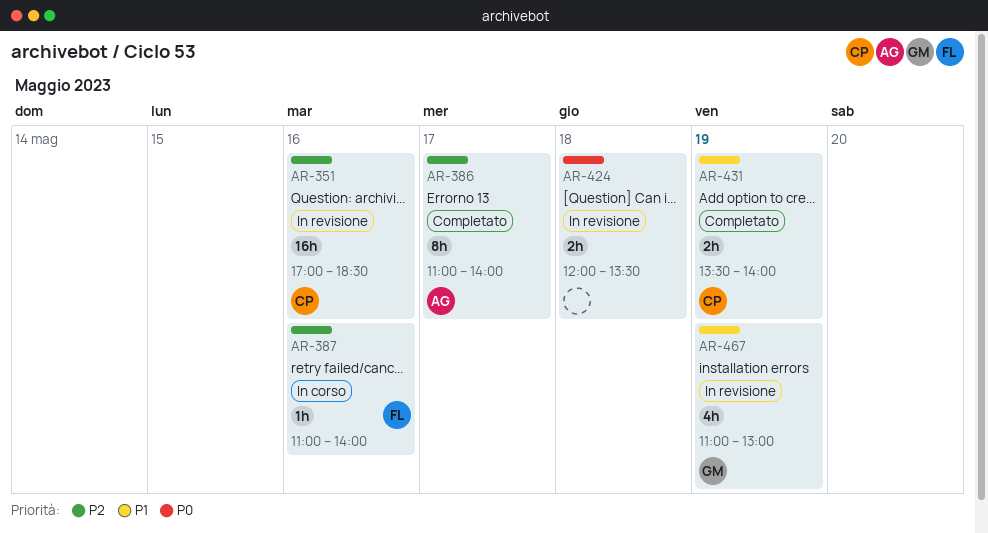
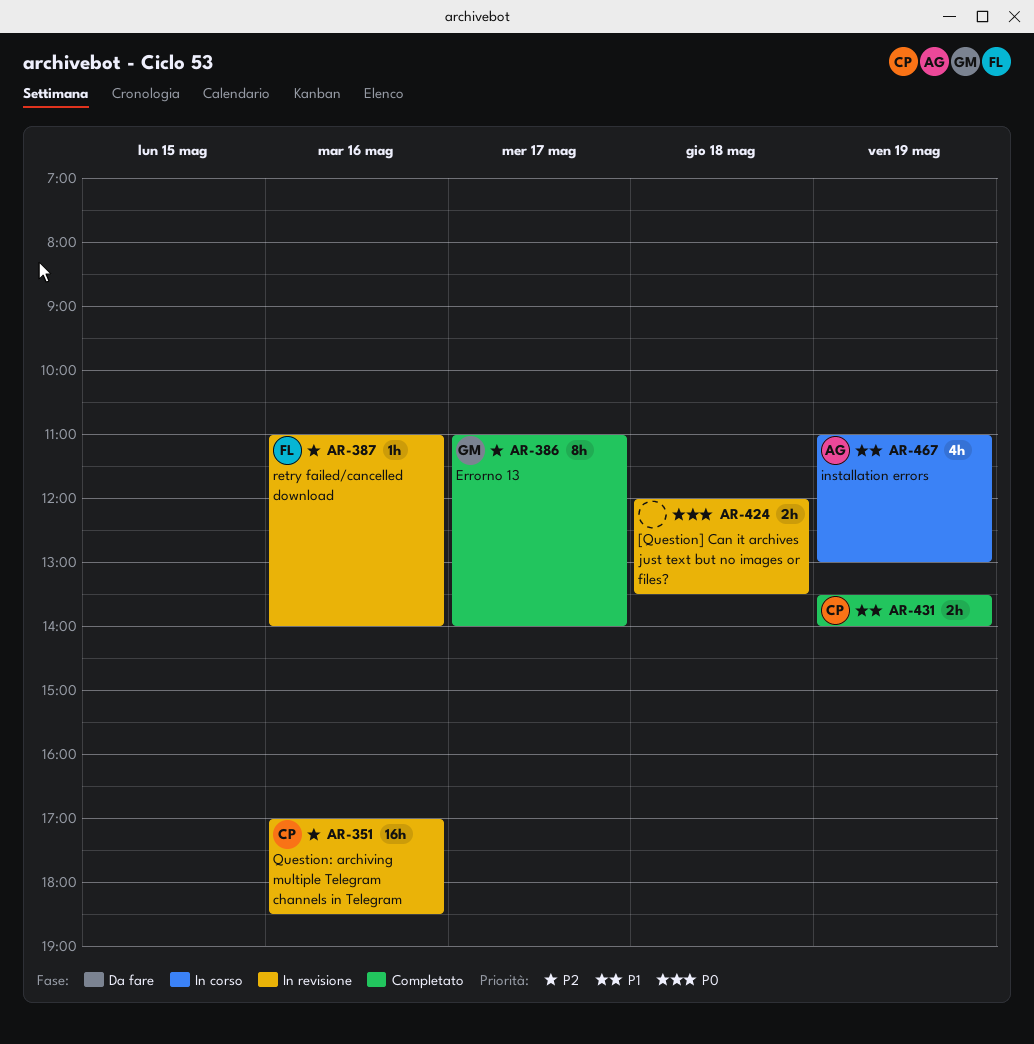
AR-386, owner: AG -> GM
AR-387, status: In corso -> In revisione
AR-467, status: In revisione -> In corso
AR-467, owner: GM -> AG

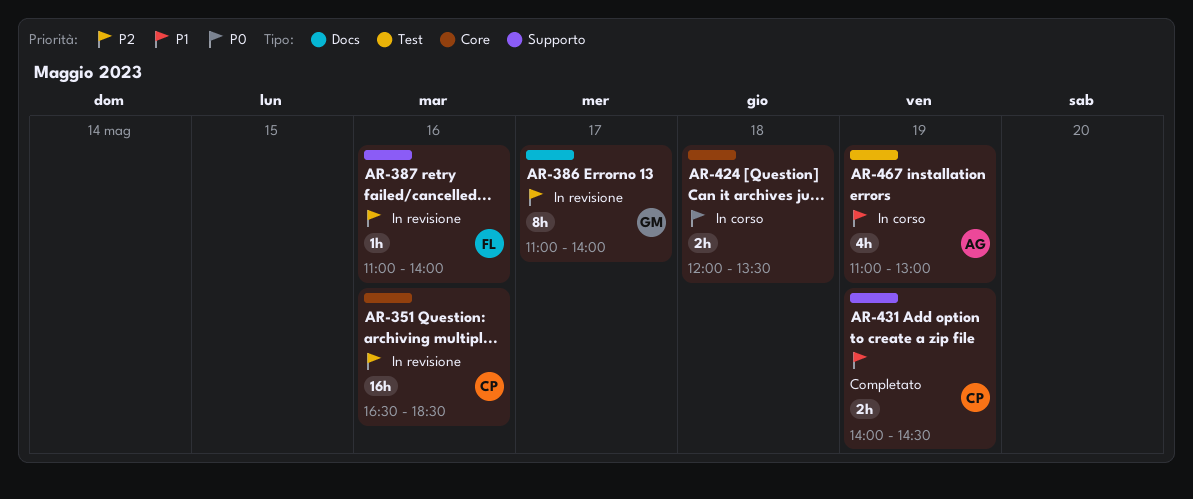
AR-351, begins: 17:00 -> 16:30
AR-386, status: Completato -> In revisione
AR-424, status: In revisione -> In corso
AR-431, begins: 13:30 -> 14:00
AR-431, ends: 14:00 -> 14:30

